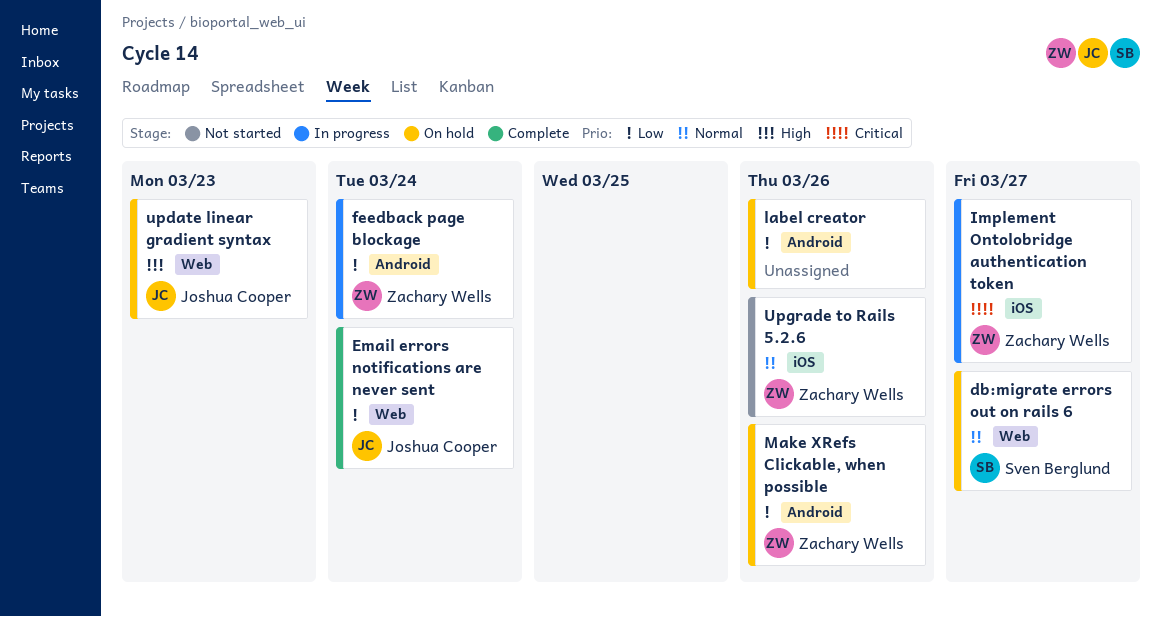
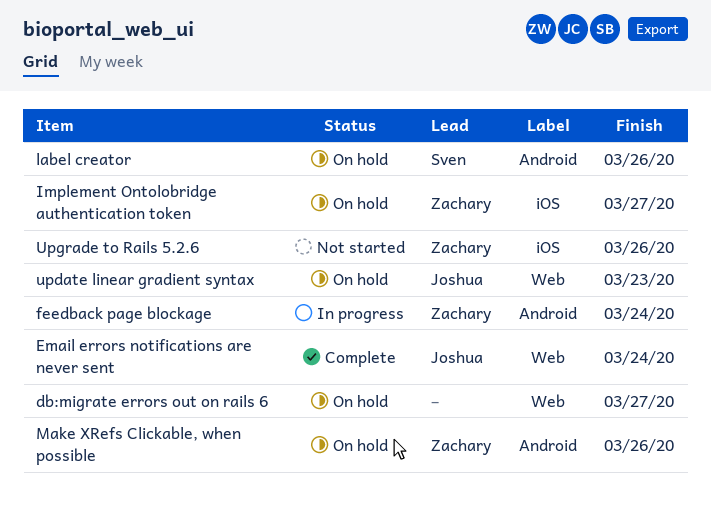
db:migrate errors out on rails 6, owner: Sven Berglund -> none
Implement Ontolobridge authentication token, status: In progress -> On hold
label creator, owner: none -> Sven Berglund

